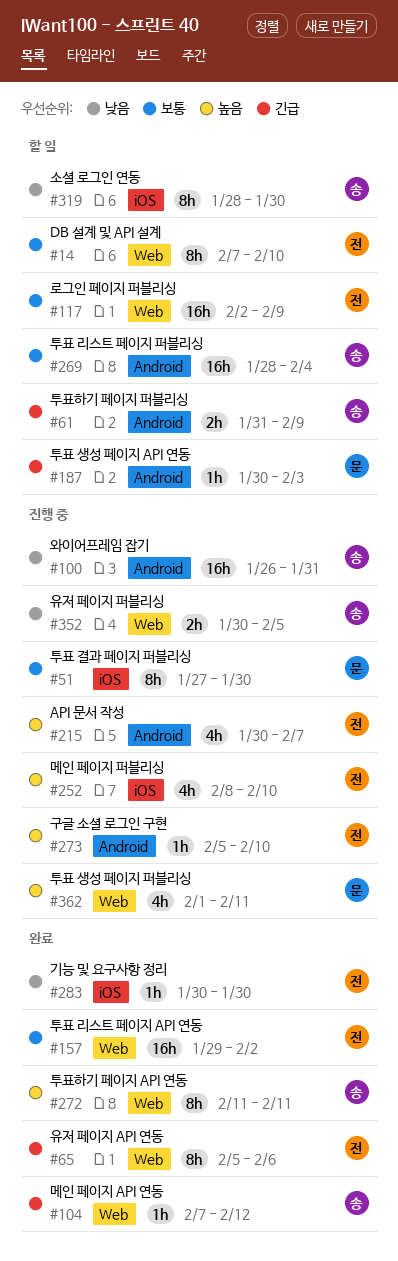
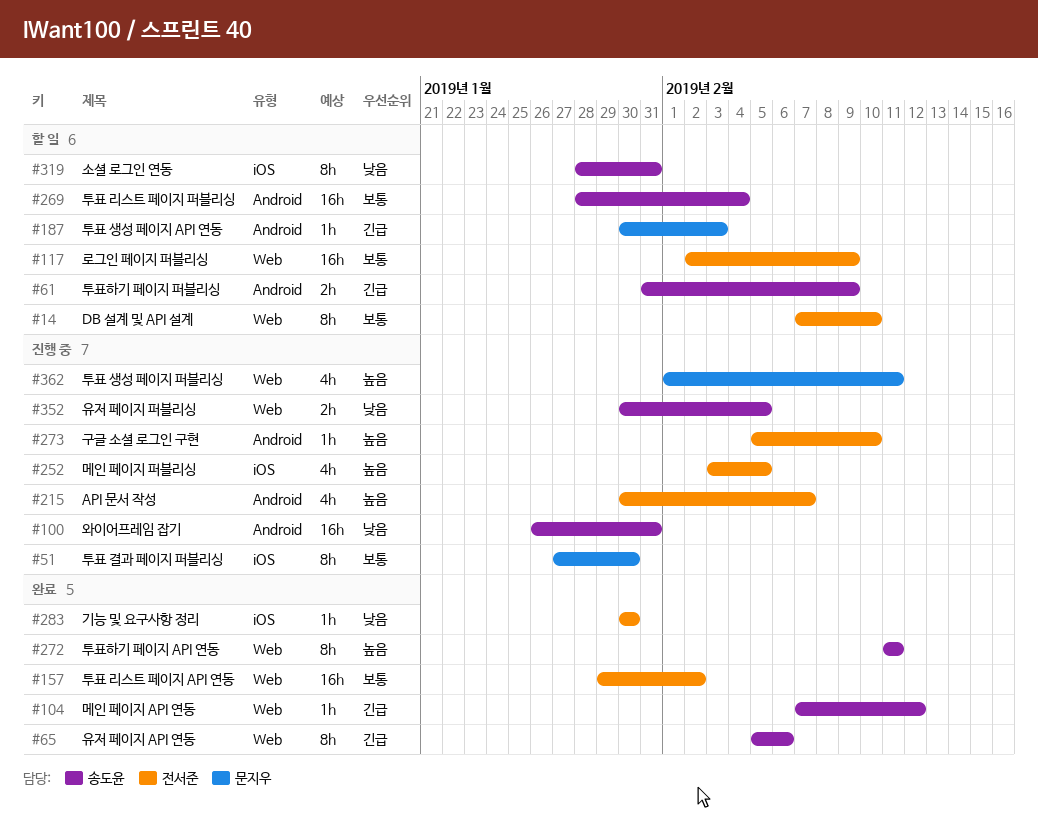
#65, owner: 전서준 -> 송도윤
#252, start: Feb 8 -> Feb 3
#252, due: Feb 10 -> Feb 5
#319, due: Jan 30 -> Jan 31

